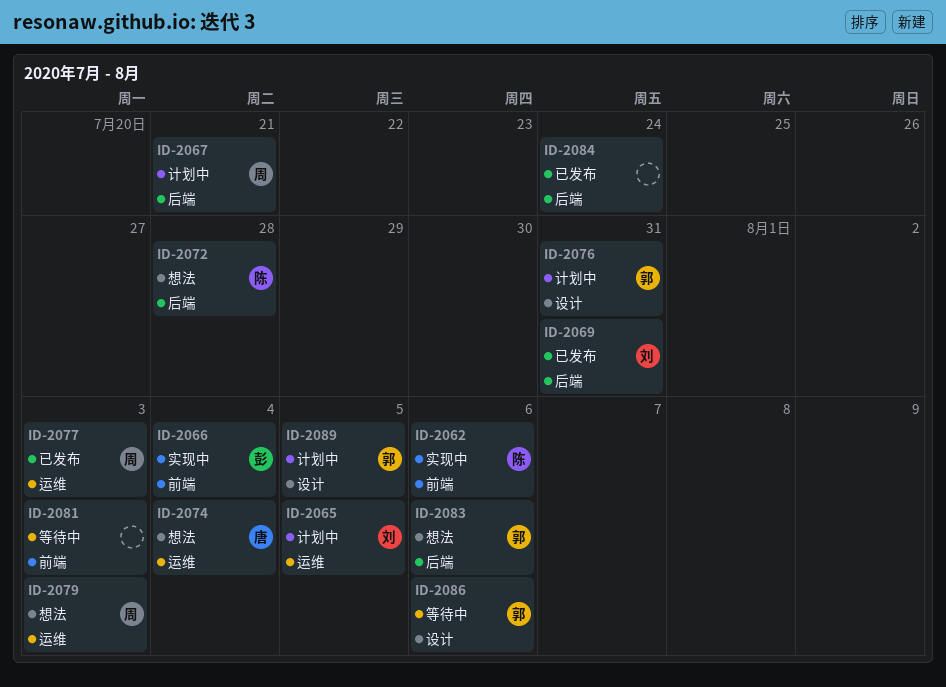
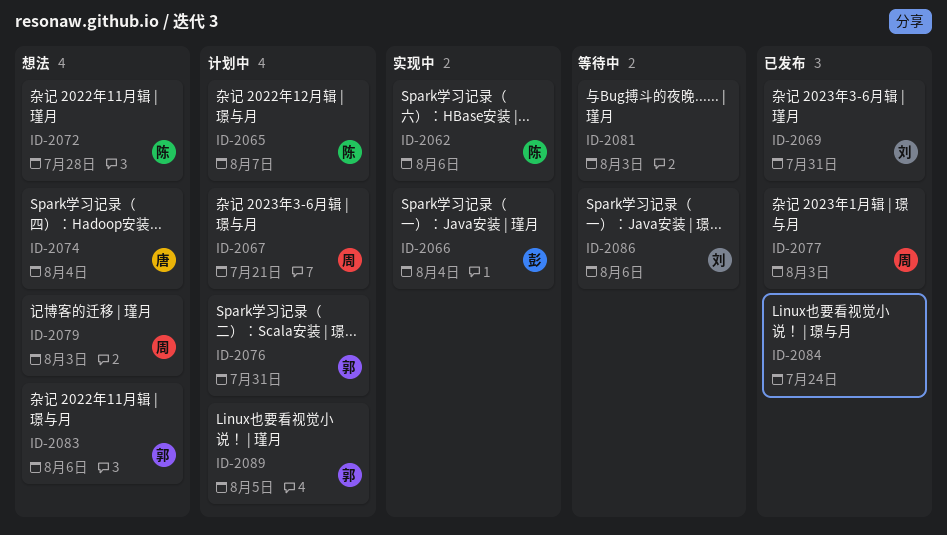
ID-2065, owner: 刘 -> 陈
ID-2065, due: Aug 5 -> Aug 7
ID-2086, owner: 郭 -> 刘

